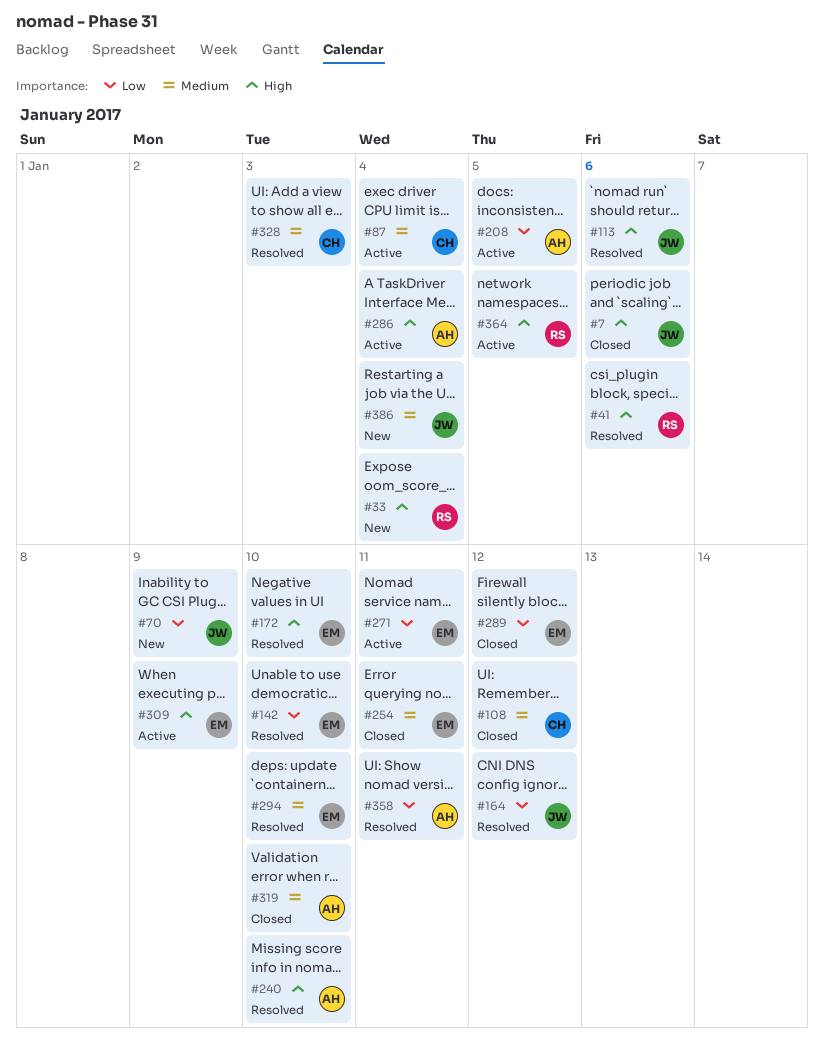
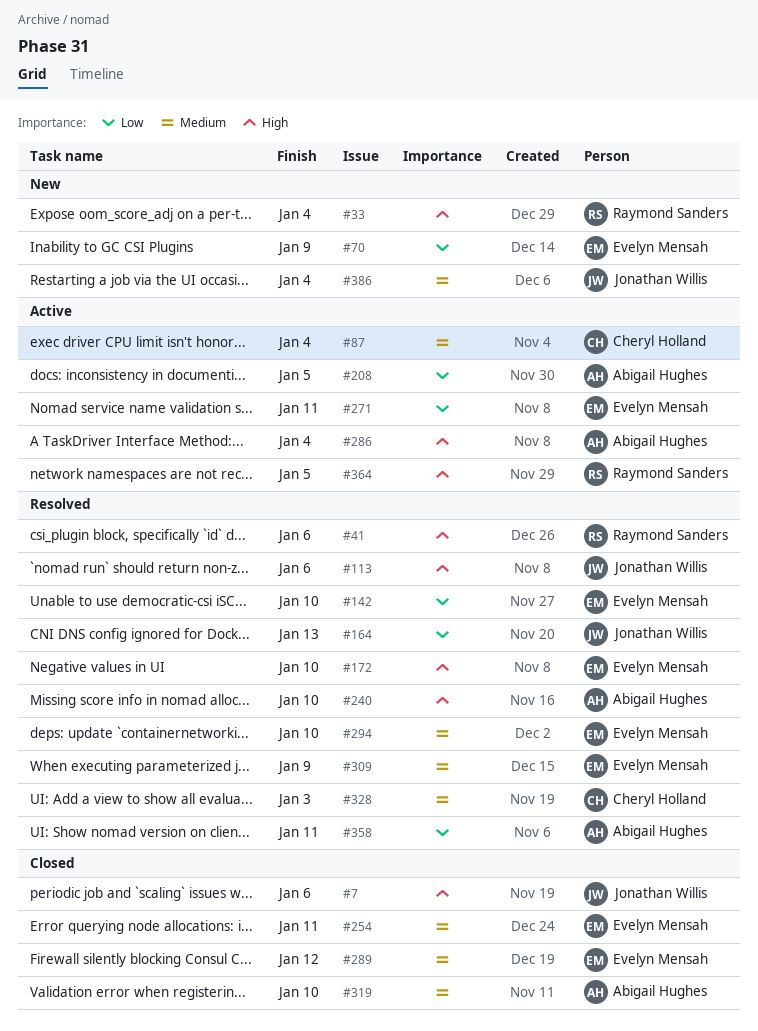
#70, owner: Jonathan Willis -> Evelyn Mensah
#108: present -> none
#164, due: Jan 12 -> Jan 13
#289, priority: Low -> Medium
#309, status: Active -> Resolved
#309, priority: High -> Medium

